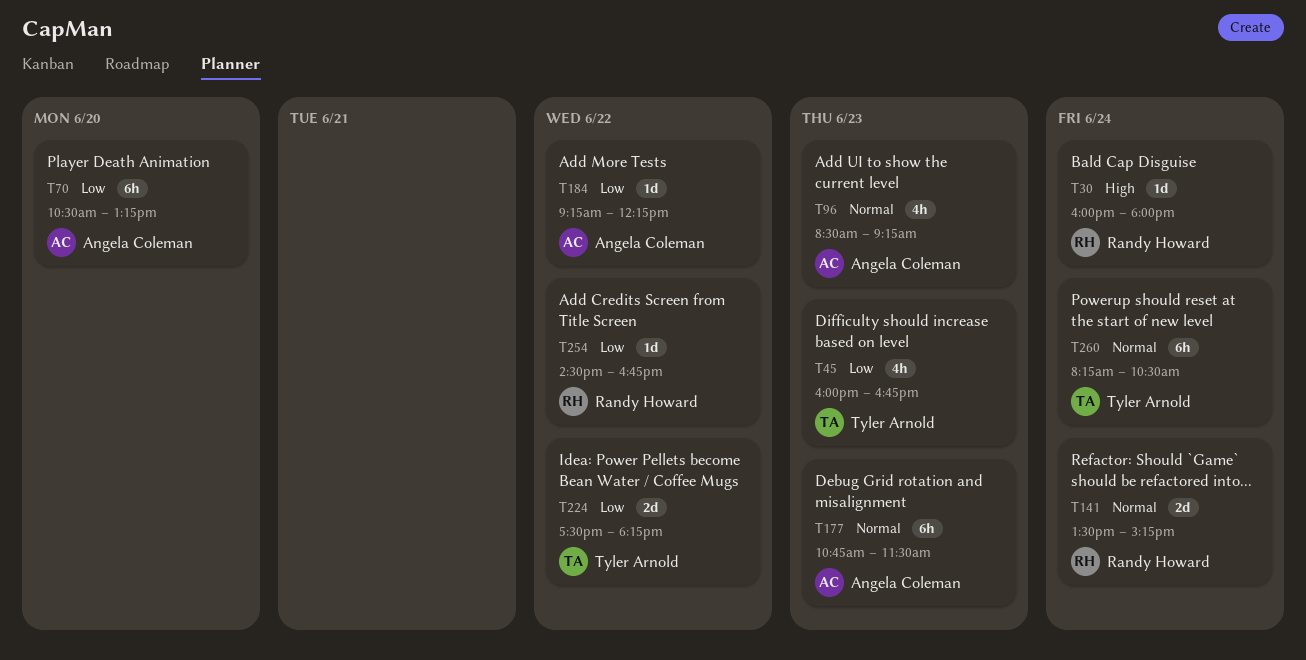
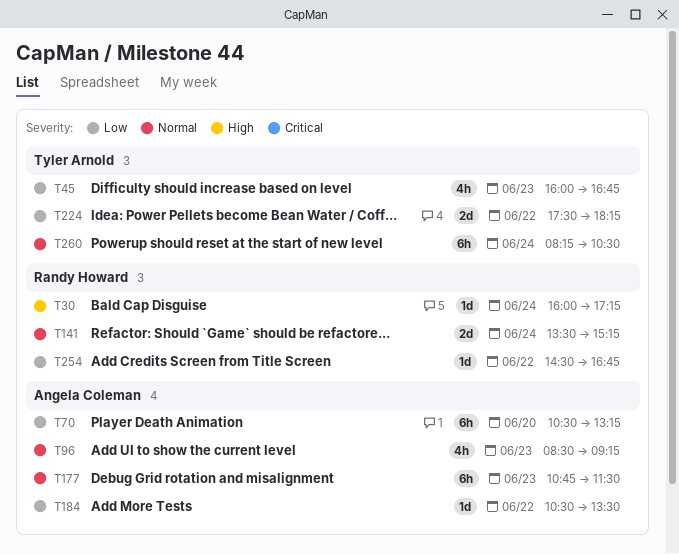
T30, ends: 18:00 -> 17:15
T184, begins: 09:15 -> 10:30
T184, ends: 12:15 -> 13:30

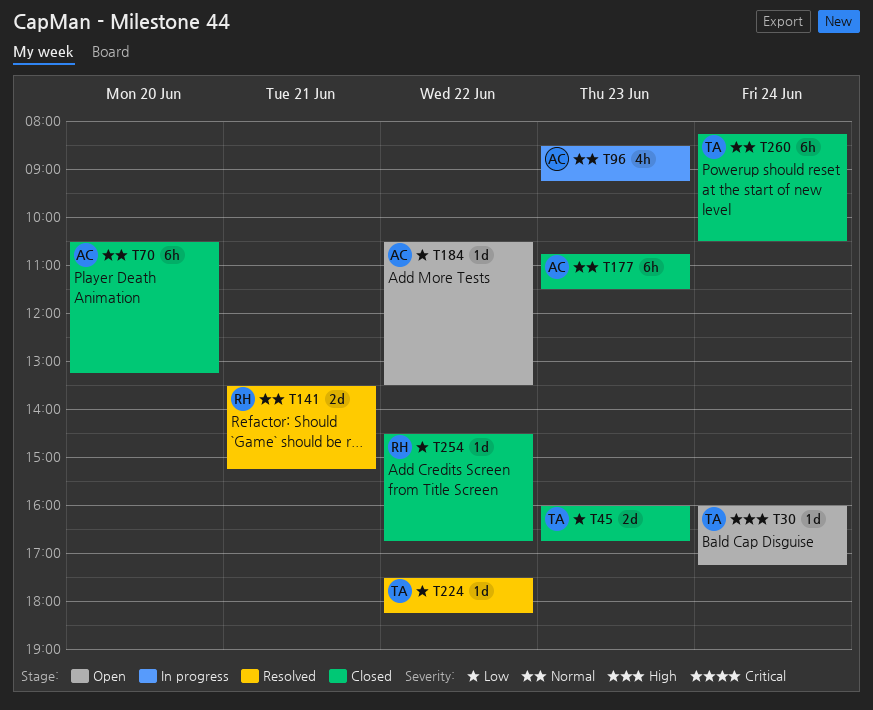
T30, owner: Randy Howard -> Tyler Arnold
T45, estimate: 4h -> 2d
T70, priority: Low -> Normal
T141, day: Jun 24 -> Jun 21
T224, estimate: 2d -> 1d

